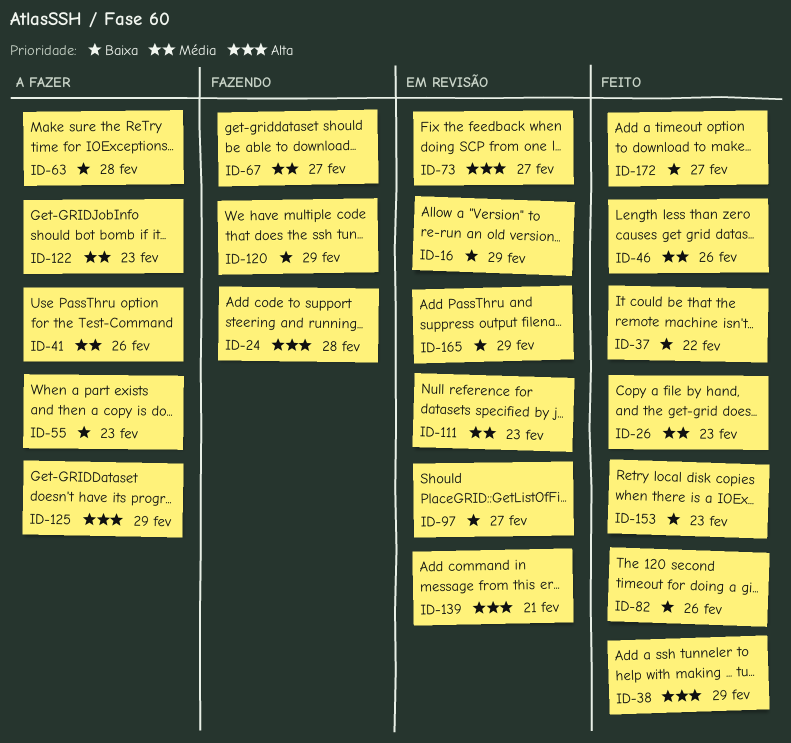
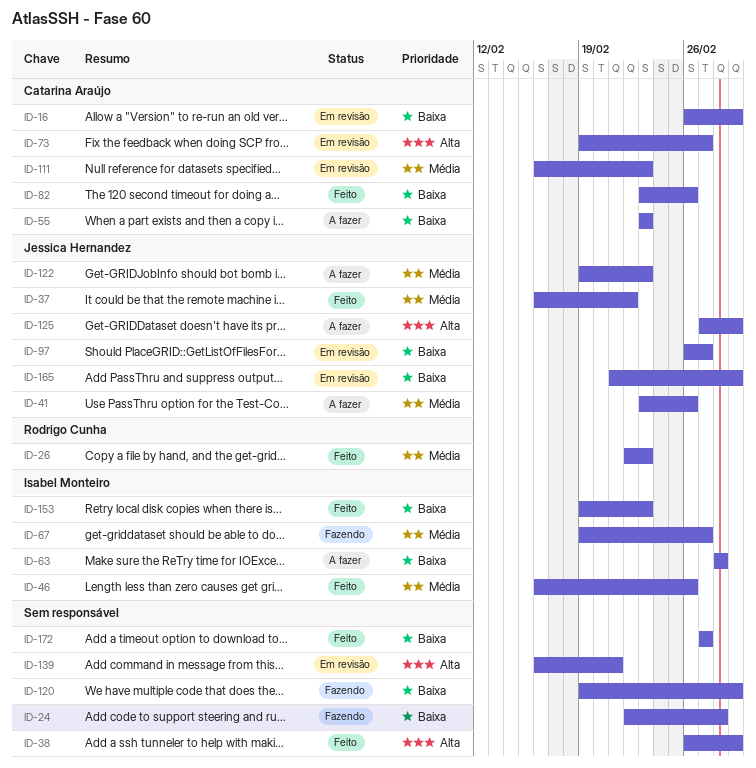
ID-24, priority: Alta -> Baixa
ID-37, priority: Baixa -> Média

